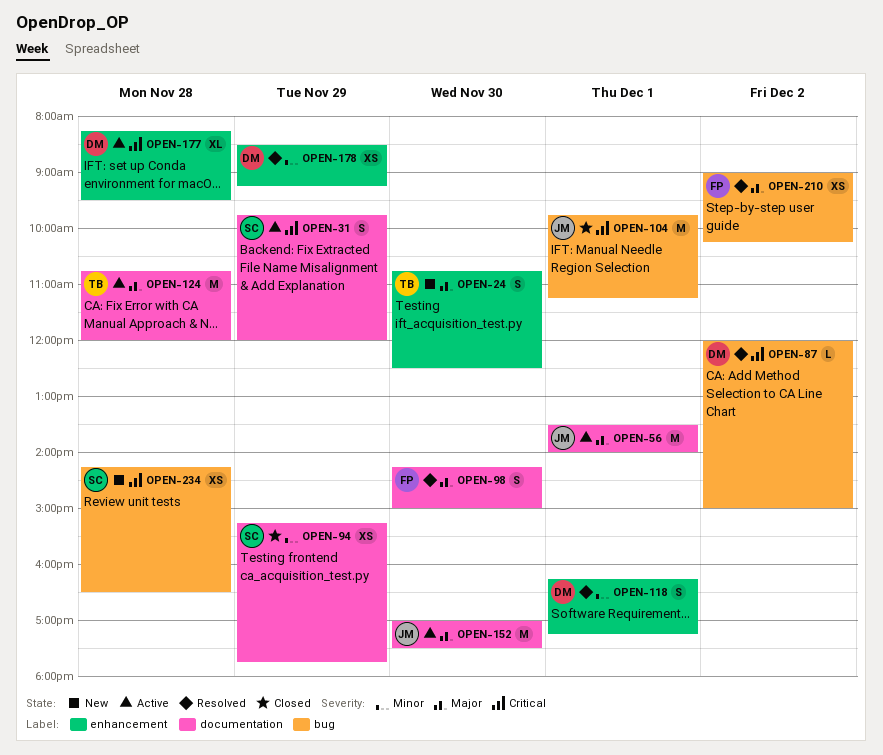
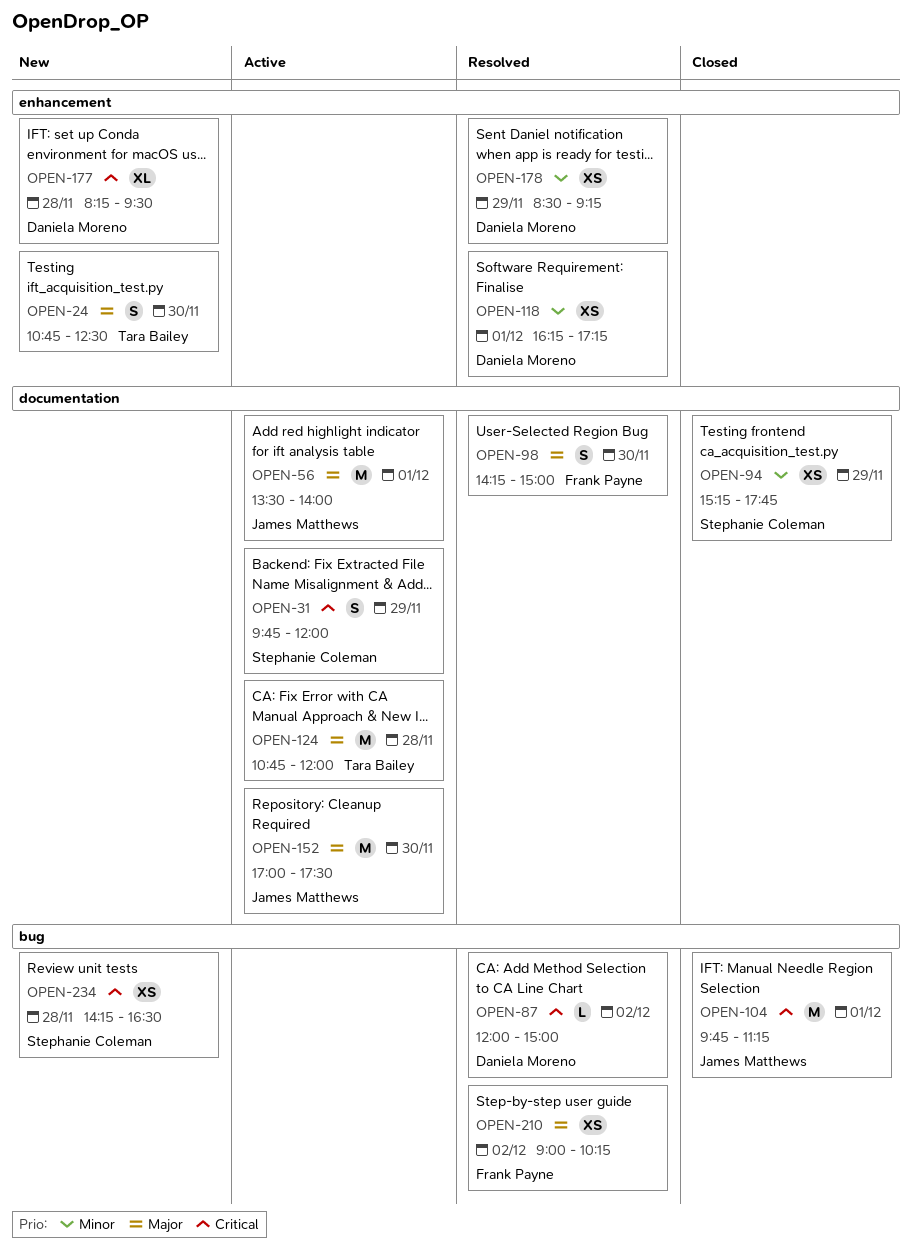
OPEN-118, estimate: S -> XS
OPEN-177, status: Active -> New

